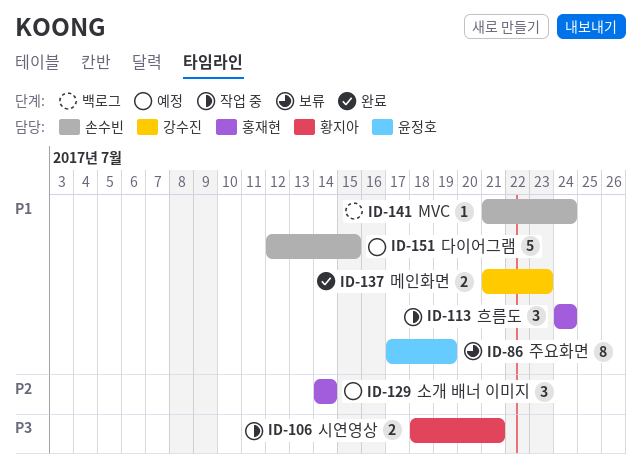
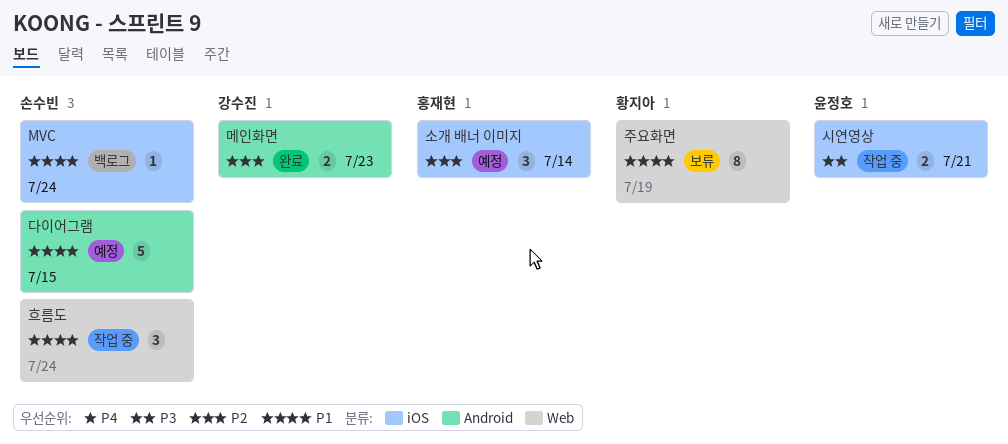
메인화면, priority: P1 -> P2
시연영상, owner: 황지아 -> 윤정호
주요화면, owner: 윤정호 -> 황지아
흐름도, owner: 홍재현 -> 손수빈

